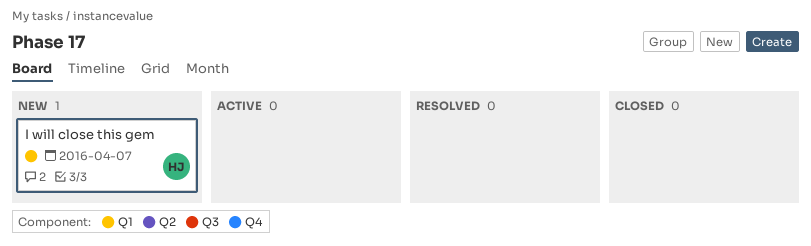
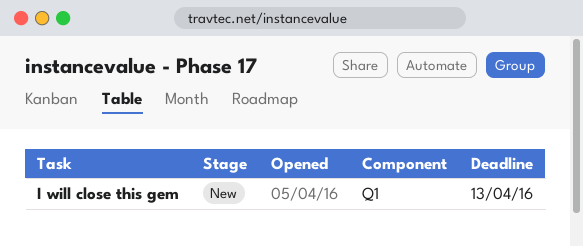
I will close this gem, due: Apr 7 -> Apr 13

